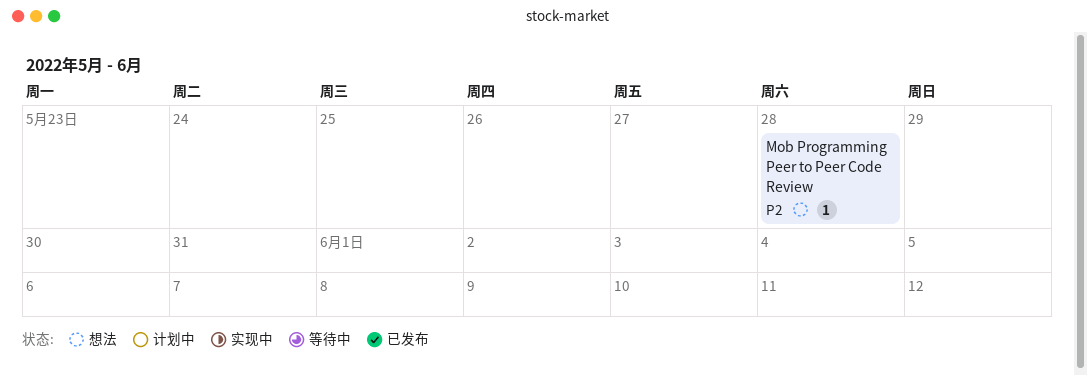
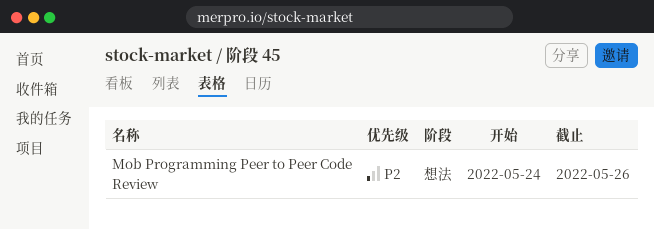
Mob Programming Peer to Peer Code Review, due: May 28 -> May 26

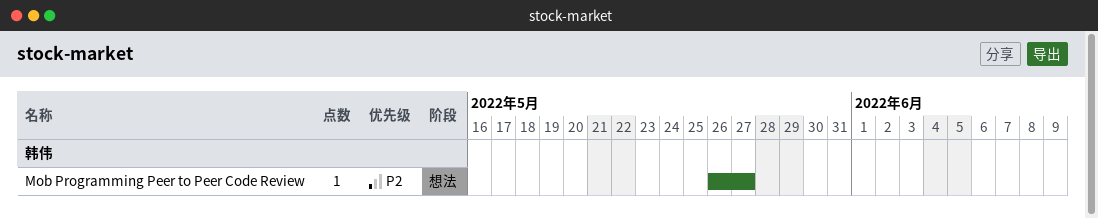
Mob Programming Peer to Peer Code Review, start: May 24 -> May 26
Mob Programming Peer to Peer Code Review, due: May 26 -> May 27

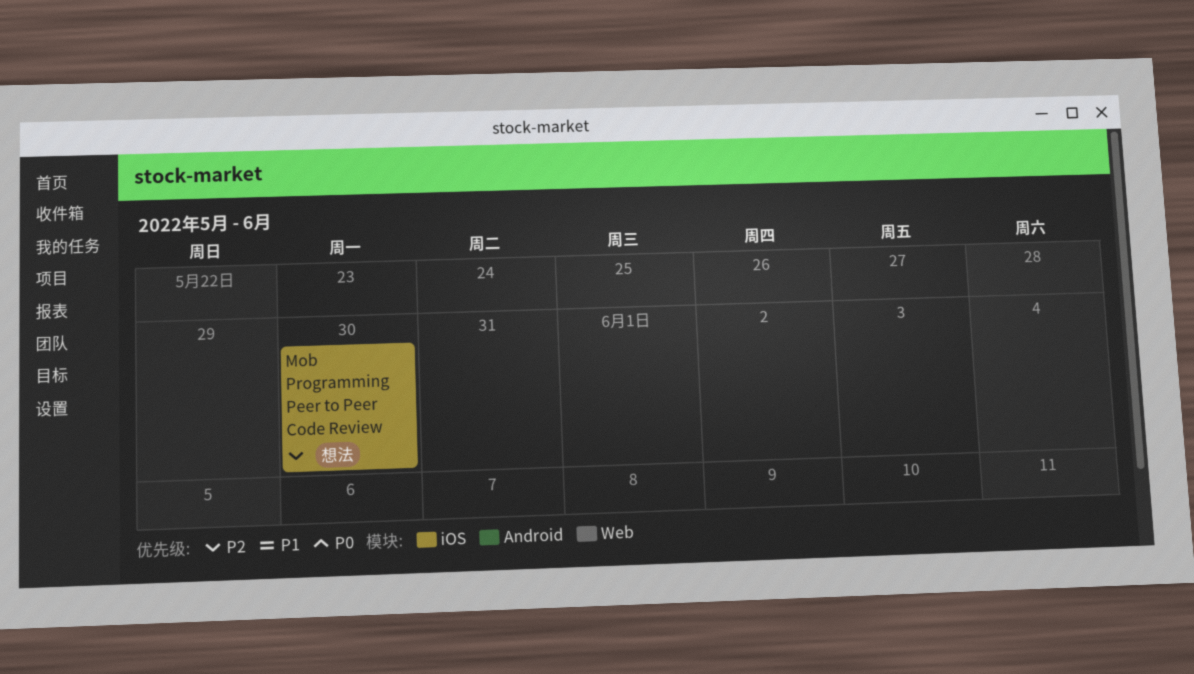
Mob Programming Peer to Peer Code Review, due: May 27 -> May 30

